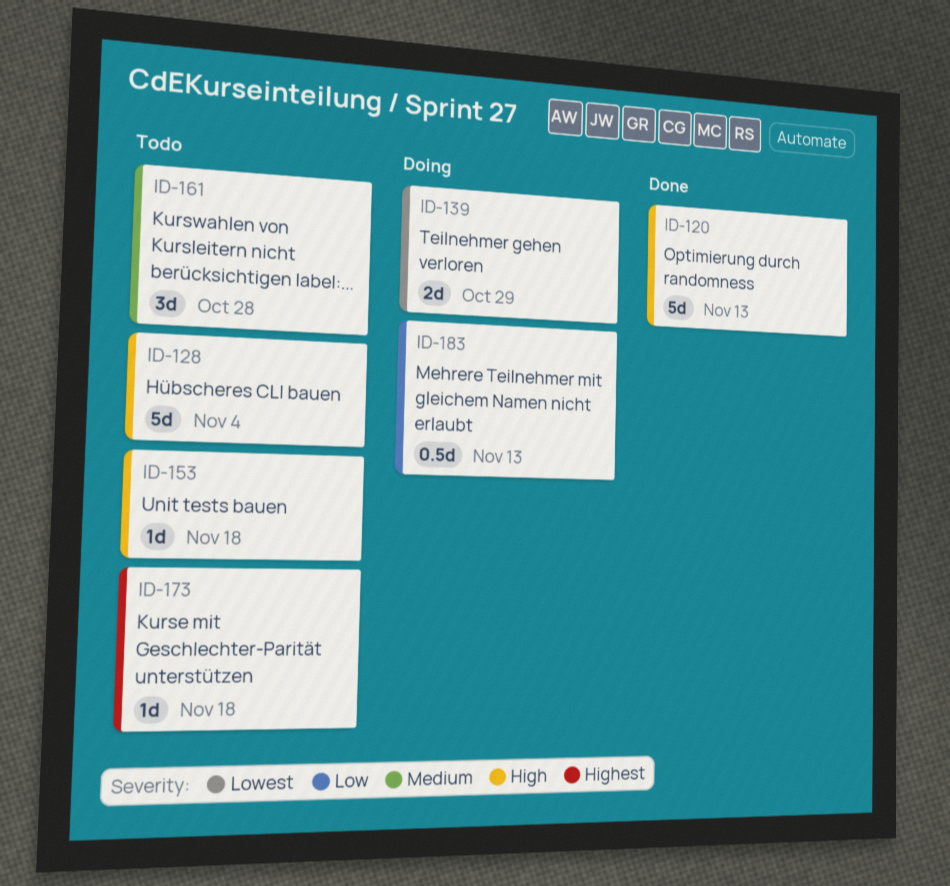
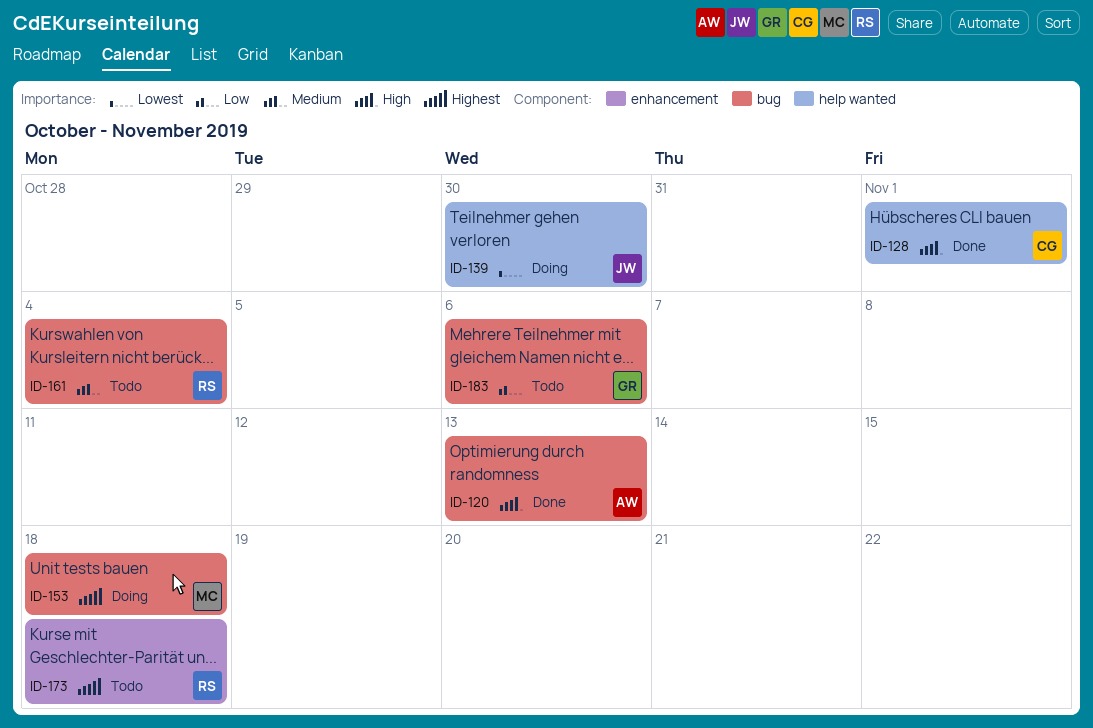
ID-128, status: Todo -> Done
ID-128, due: Nov 4 -> Nov 1
ID-139, due: Oct 29 -> Oct 30
ID-153, status: Todo -> Doing
ID-153, priority: High -> Highest
ID-161, due: Oct 28 -> Nov 4
ID-183, status: Doing -> Todo
ID-183, due: Nov 13 -> Nov 6

